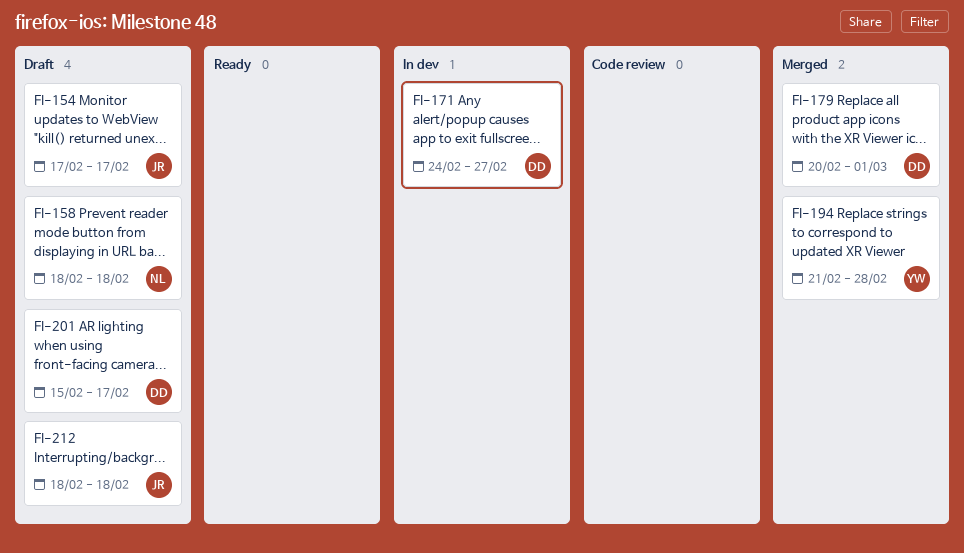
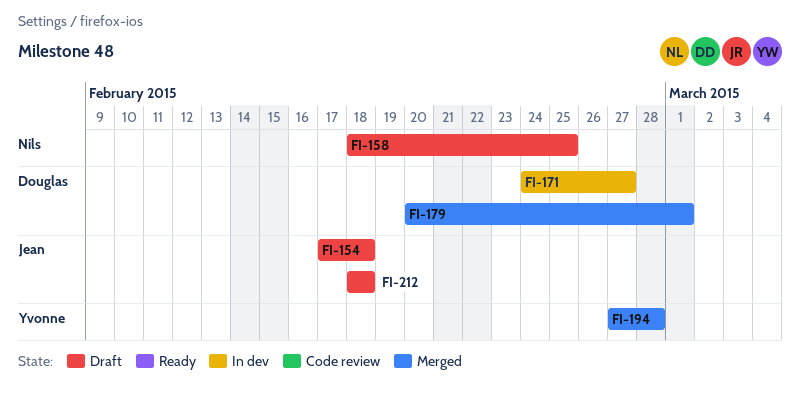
FI-154, due: Feb 17 -> Feb 18
FI-158, due: Feb 18 -> Feb 25
FI-194, start: Feb 21 -> Feb 27
FI-201: present -> none

